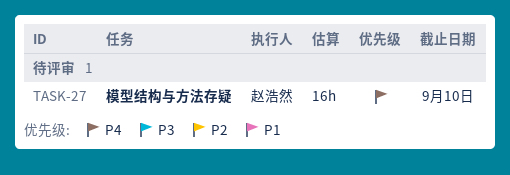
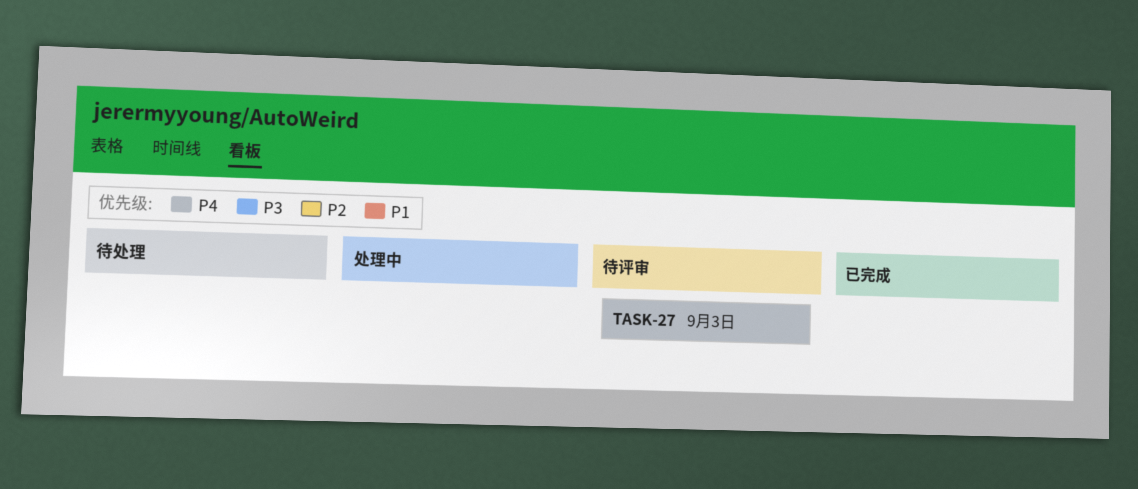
TASK-27, due: Sep 10 -> Sep 3

